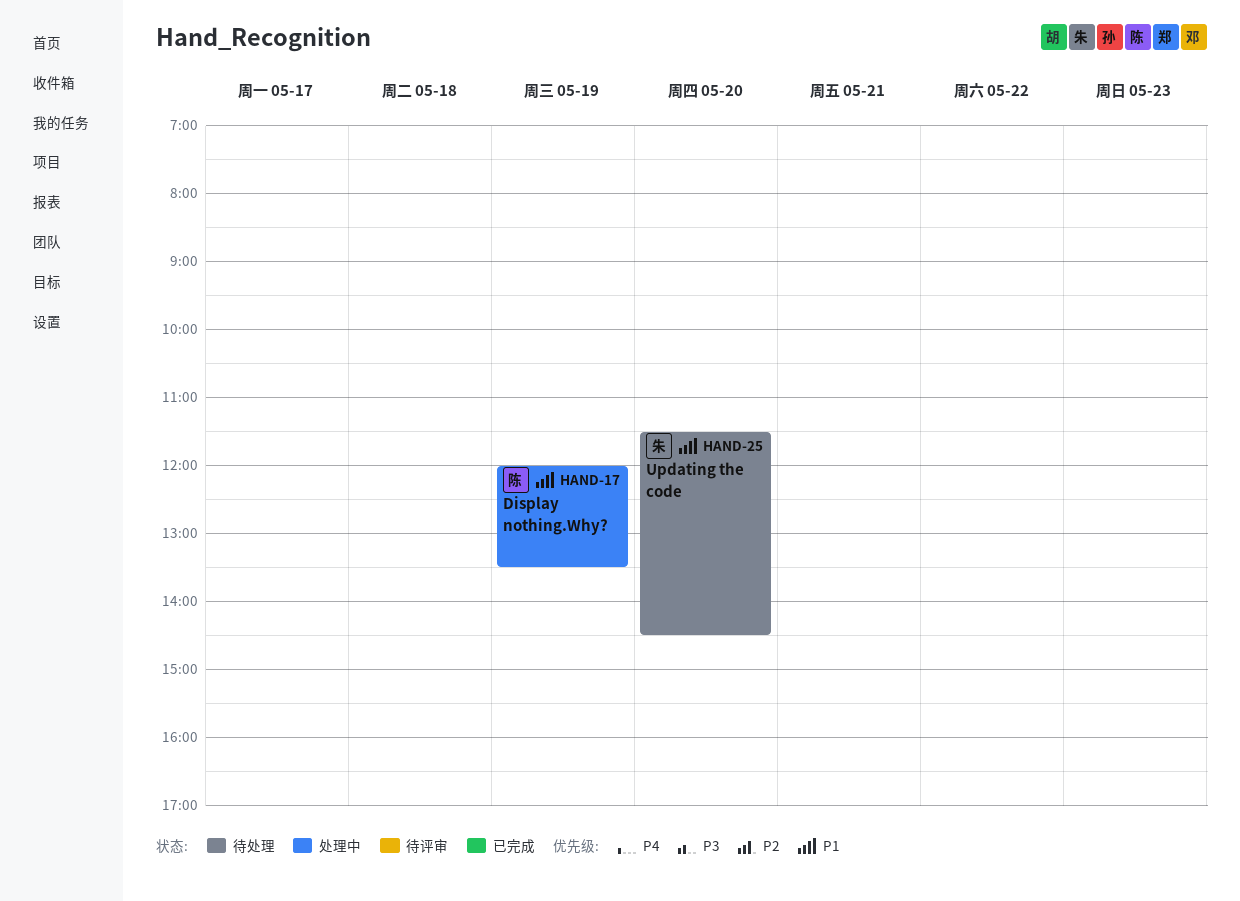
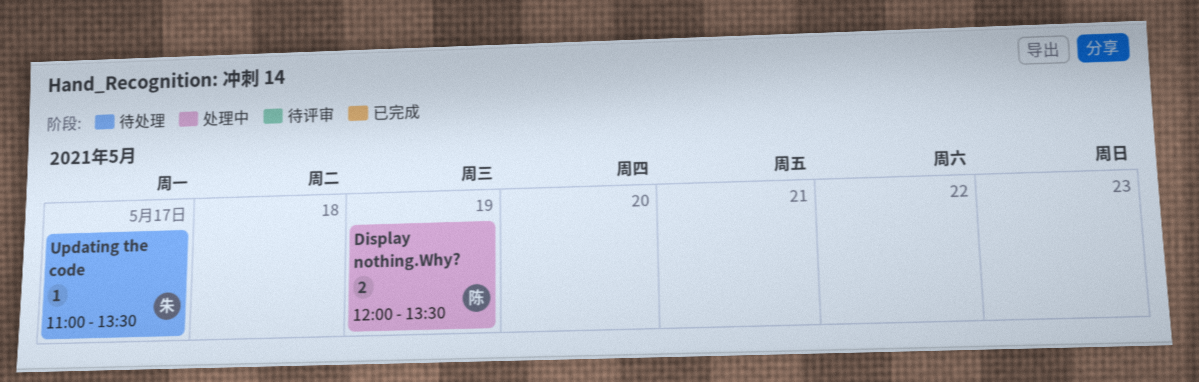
Updating the code, day: May 20 -> May 17
Updating the code, begins: 11:30 -> 11:00
Updating the code, ends: 14:30 -> 13:30

